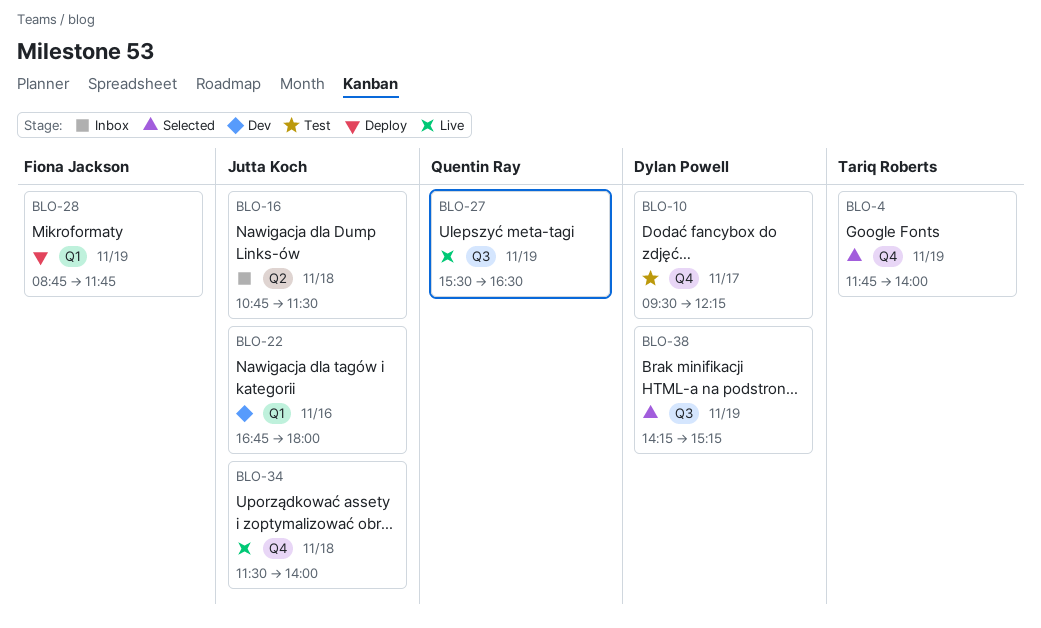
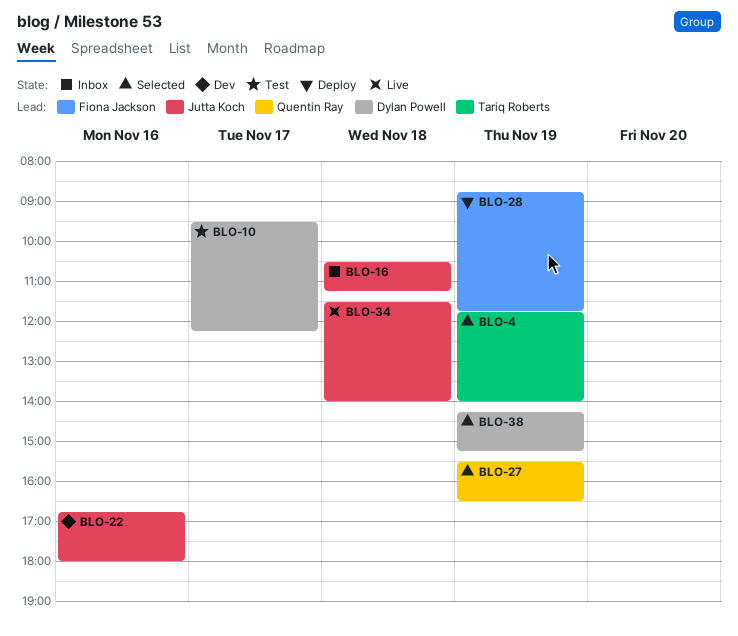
BLO-16, begins: 10:45 -> 10:30
BLO-16, ends: 11:30 -> 11:15
BLO-27, status: Live -> Selected

